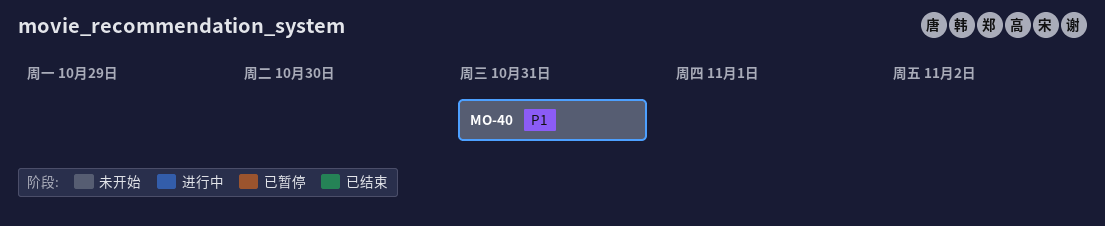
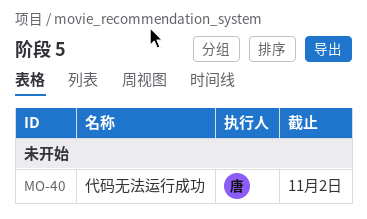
MO-40, due: Oct 31 -> Nov 2

